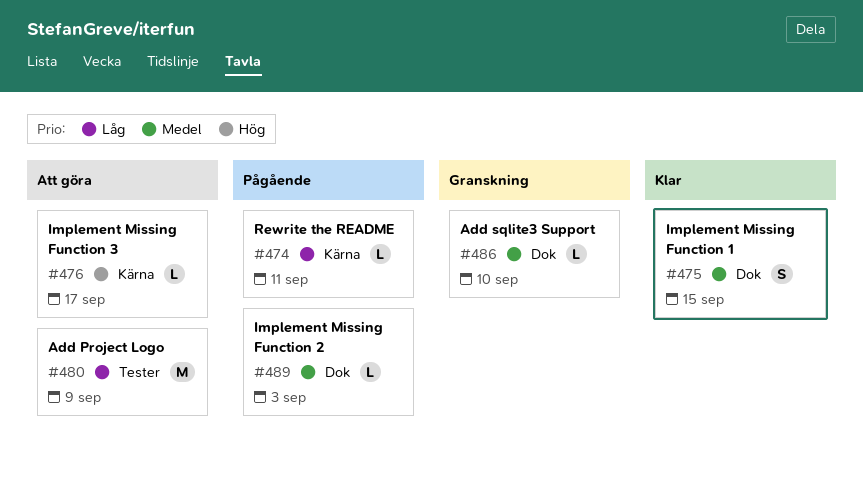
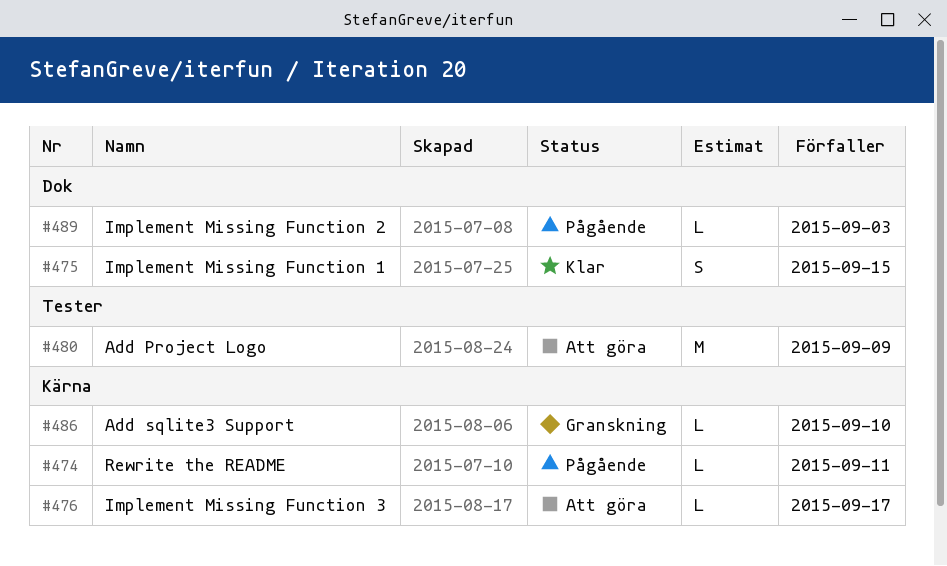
#486, label: Dok -> Kärna

